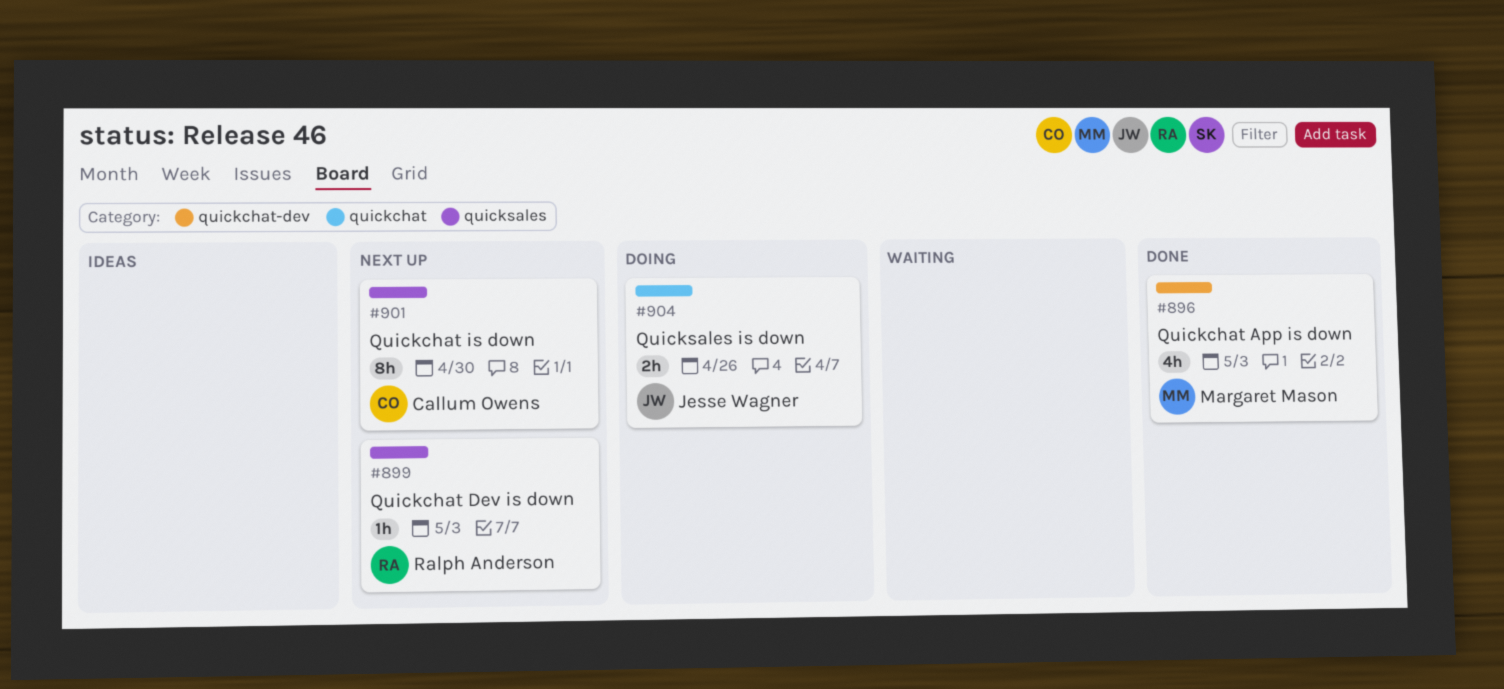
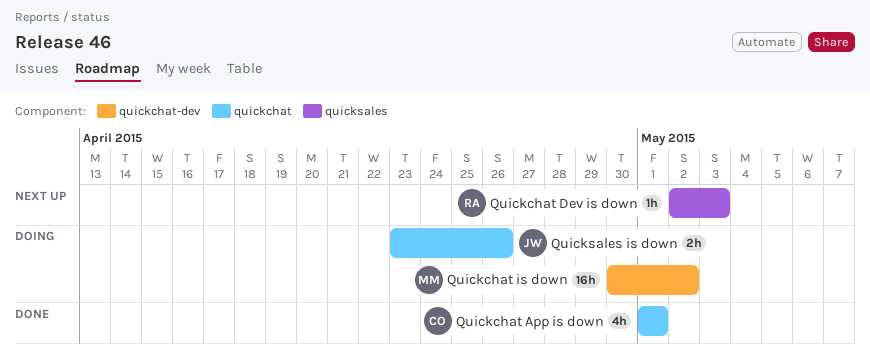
Quickchat App is down, owner: Margaret Mason -> Callum Owens
Quickchat App is down, label: quickchat-dev -> quickchat
Quickchat App is down, due: May 3 -> May 1
Quickchat is down, status: Next up -> Doing
Quickchat is down, owner: Callum Owens -> Margaret Mason
Quickchat is down, label: quicksales -> quickchat-dev
Quickchat is down, estimate: 8h -> 16h
Quickchat is down, due: Apr 30 -> May 2

